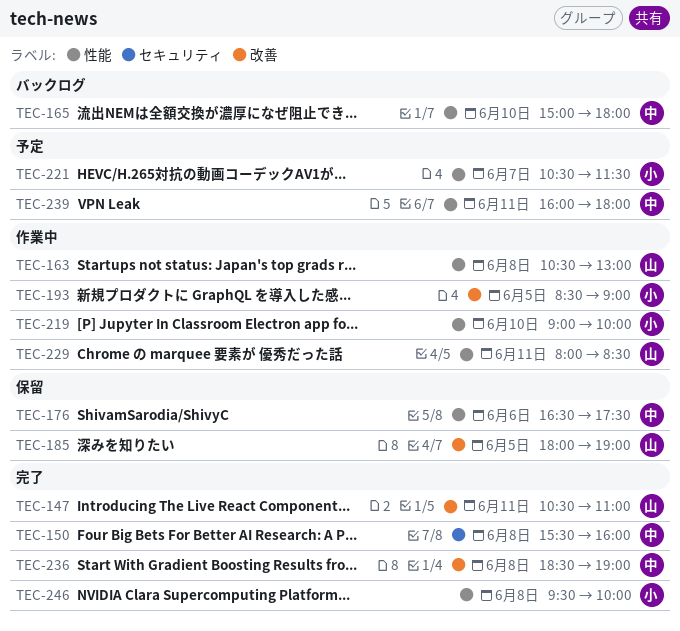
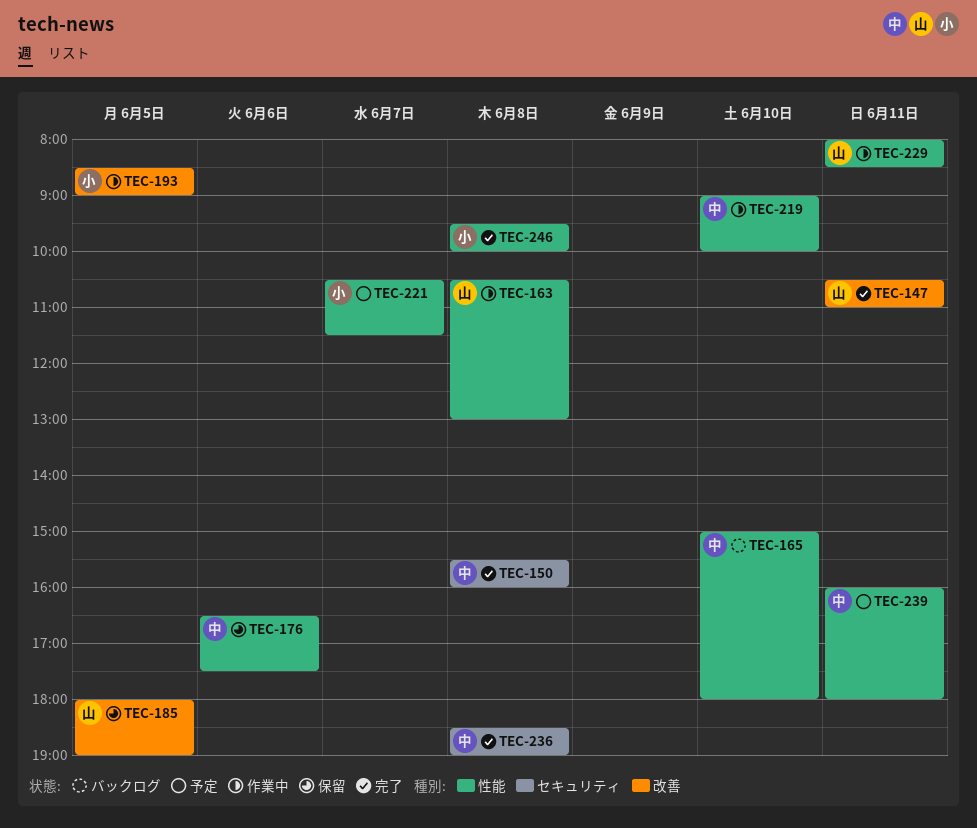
TEC-219, owner: 小 -> 中
TEC-236, label: 改善 -> セキュリティ

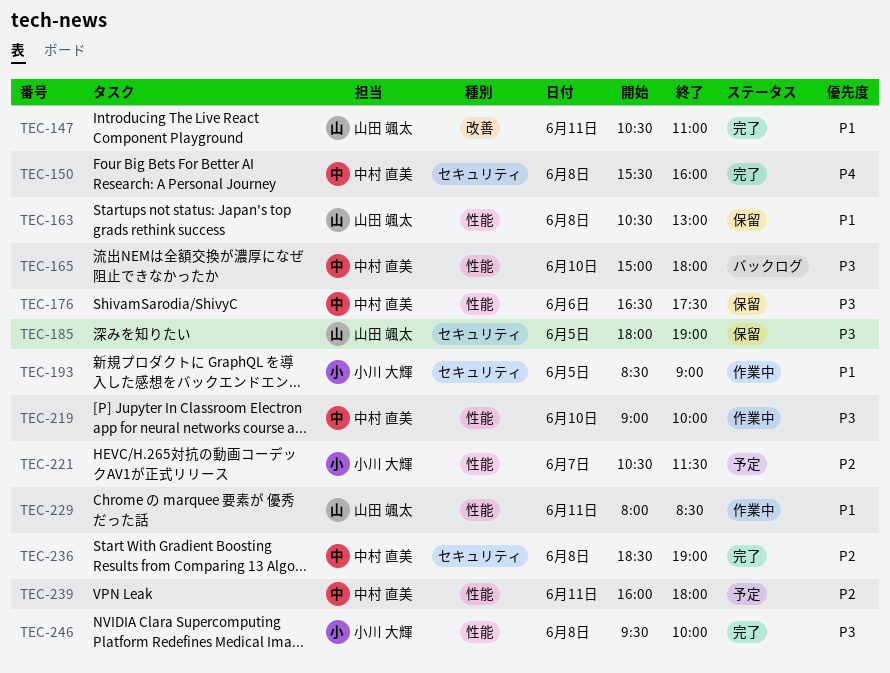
TEC-163, status: 作業中 -> 保留
TEC-185, label: 改善 -> セキュリティ
TEC-193, label: 改善 -> セキュリティ

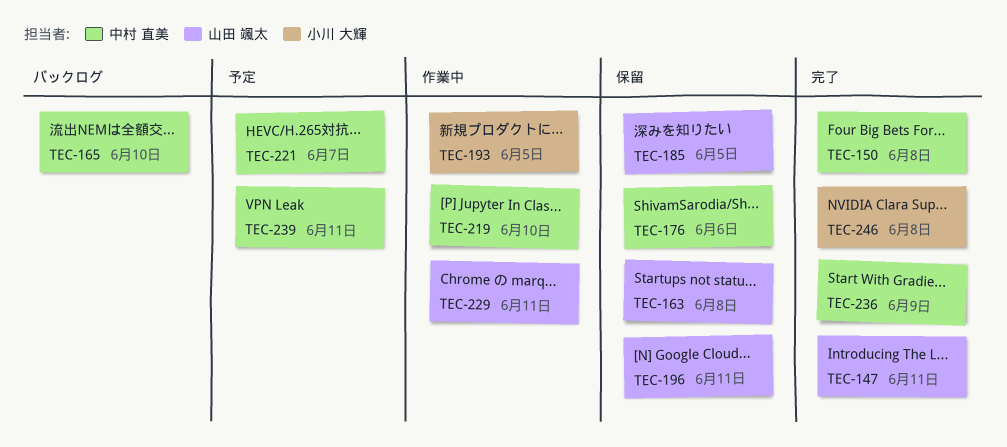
TEC-196: none -> present
TEC-221, owner: 小川 大輝 -> 中村 直美
TEC-236, day: Jun 8 -> Jun 9

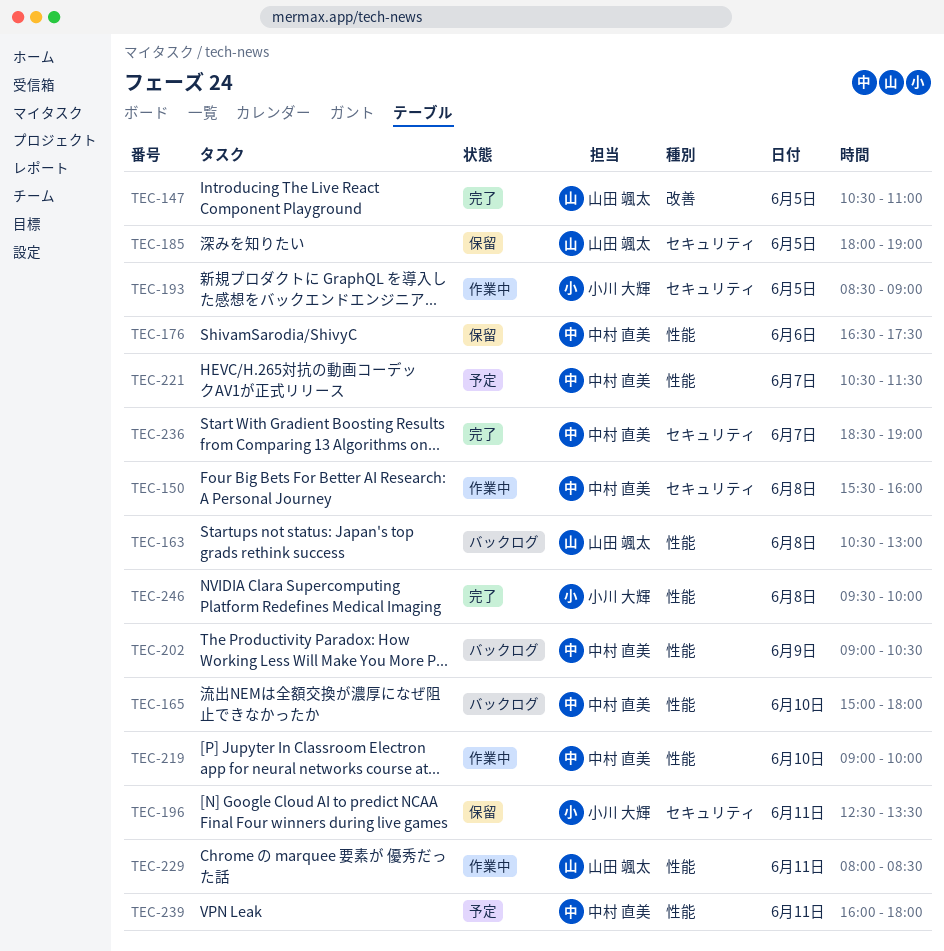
TEC-147, day: Jun 11 -> Jun 5
TEC-150, status: 完了 -> 作業中
TEC-163, status: 保留 -> バックログ
TEC-196, owner: 山田 颯太 -> 小川 大輝
TEC-202: none -> present
TEC-236, day: Jun 9 -> Jun 7

